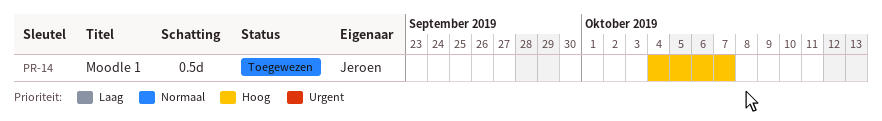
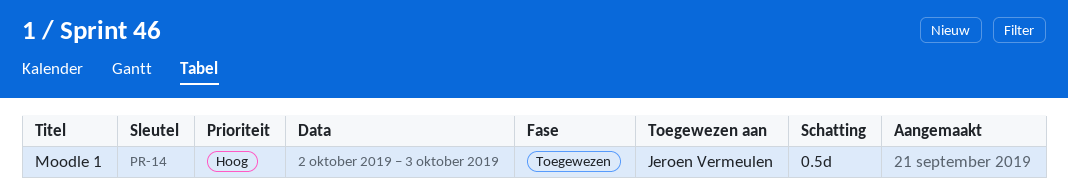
PR-14, start: Oct 4 -> Oct 2
PR-14, due: Oct 7 -> Oct 3

